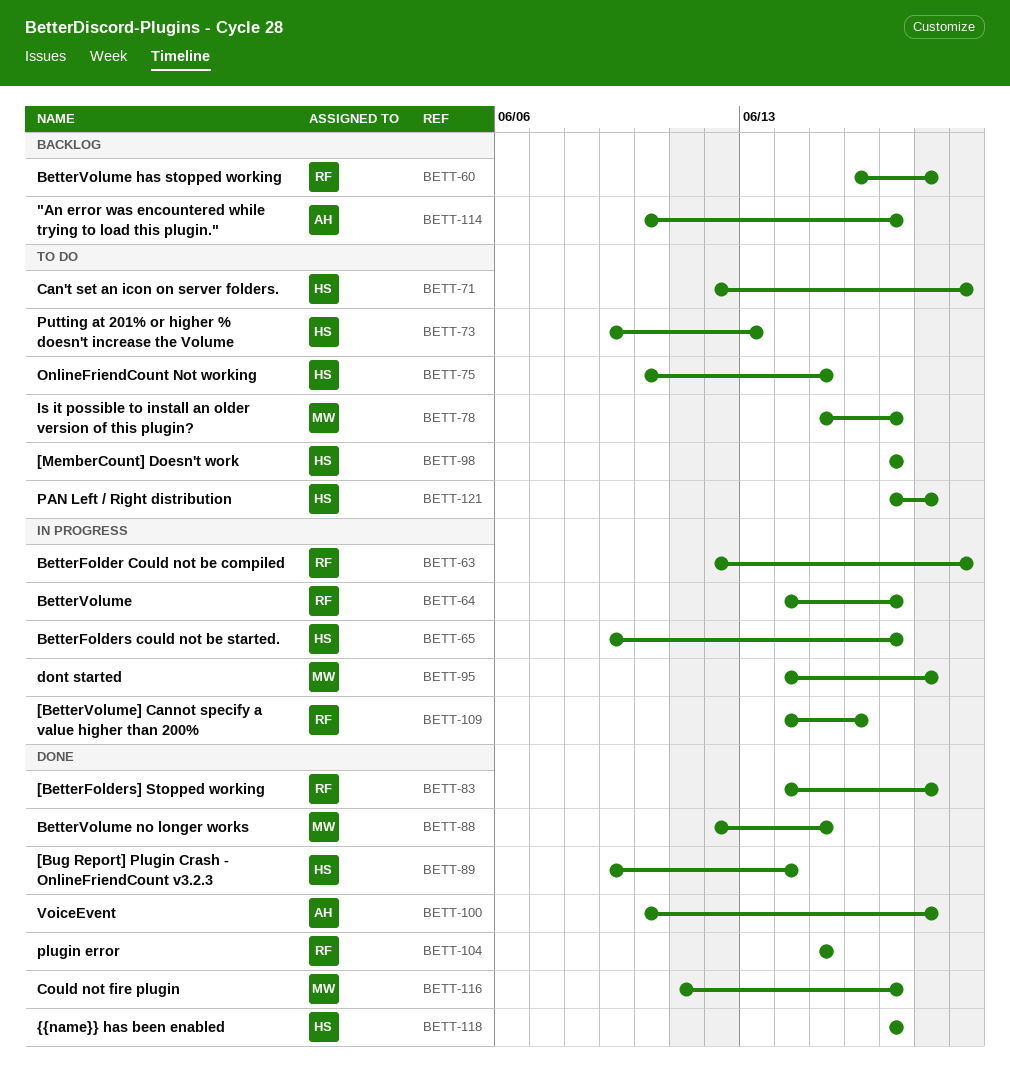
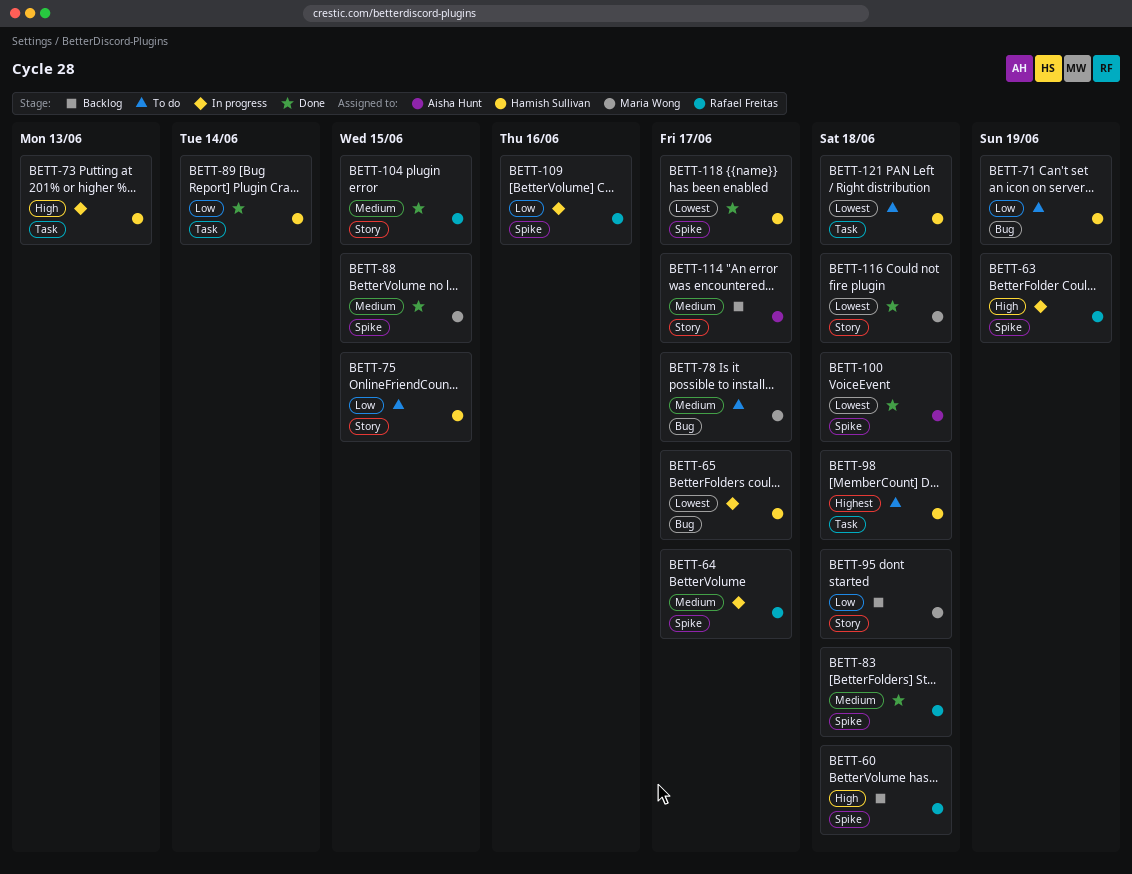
BETT-73, status: To do -> In progress
BETT-95, status: In progress -> Backlog
BETT-98, due: Jun 17 -> Jun 18
BETT-116, due: Jun 17 -> Jun 18

